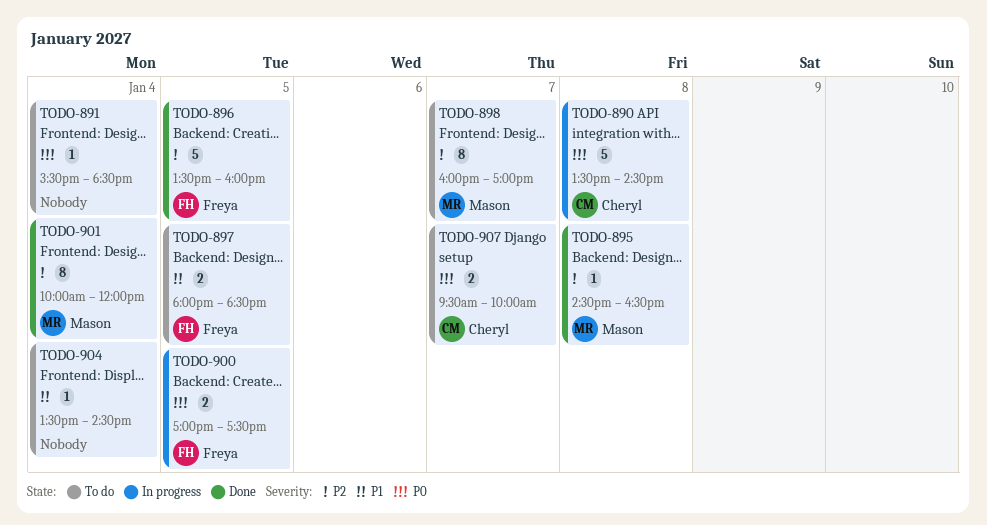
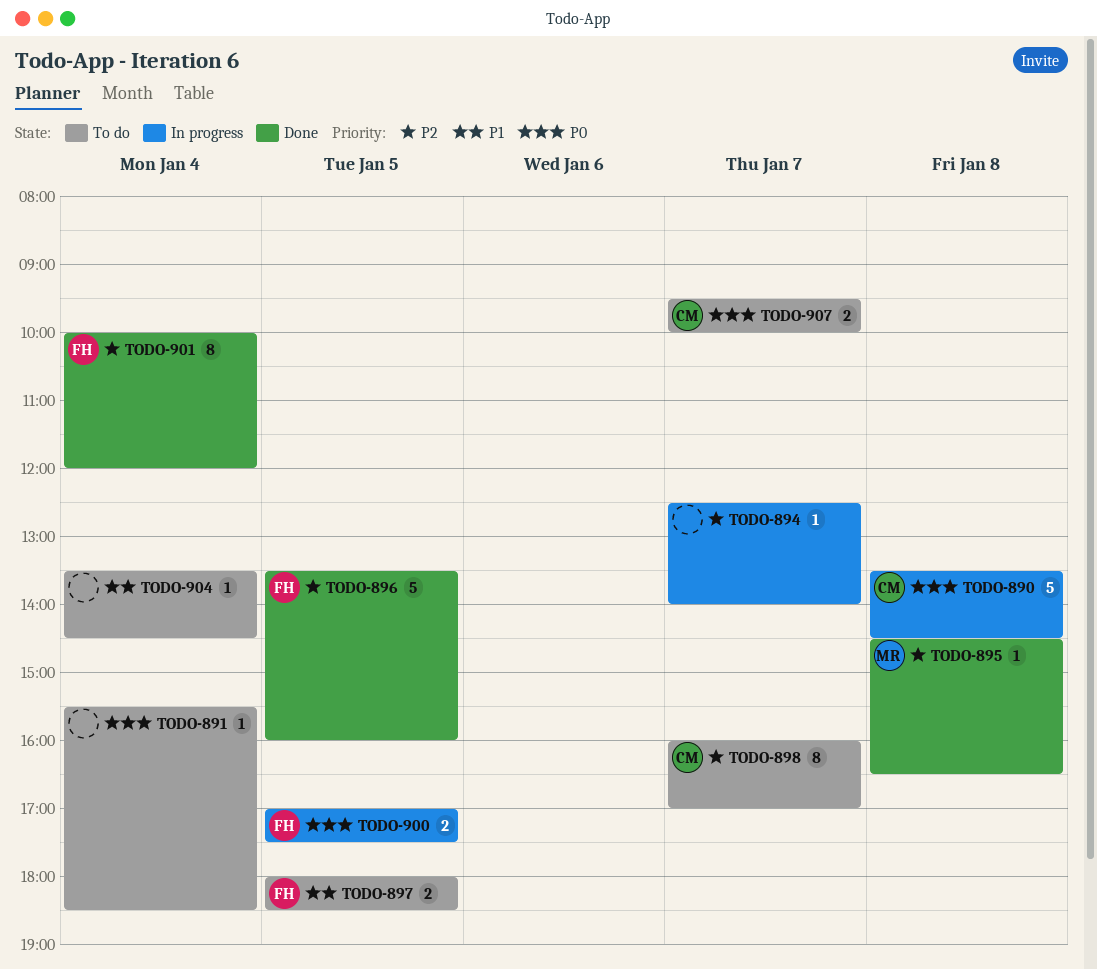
TODO-894: none -> present
TODO-898, owner: Mason -> Cheryl
TODO-901, owner: Mason -> Freya

